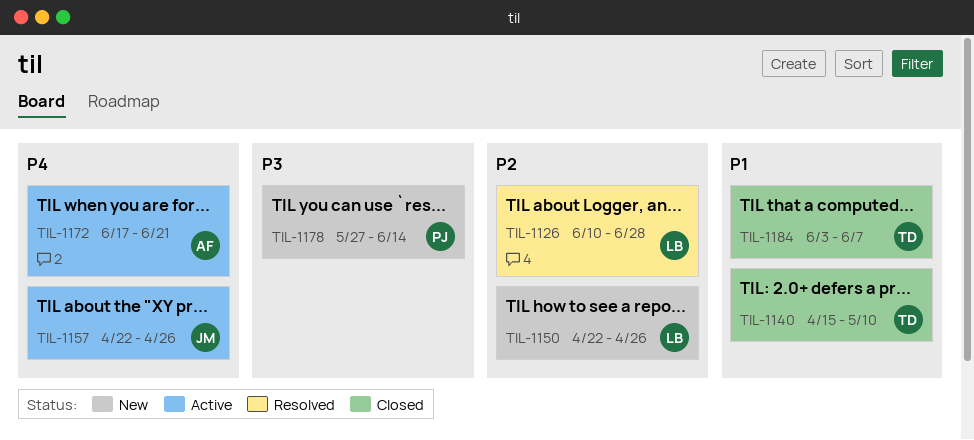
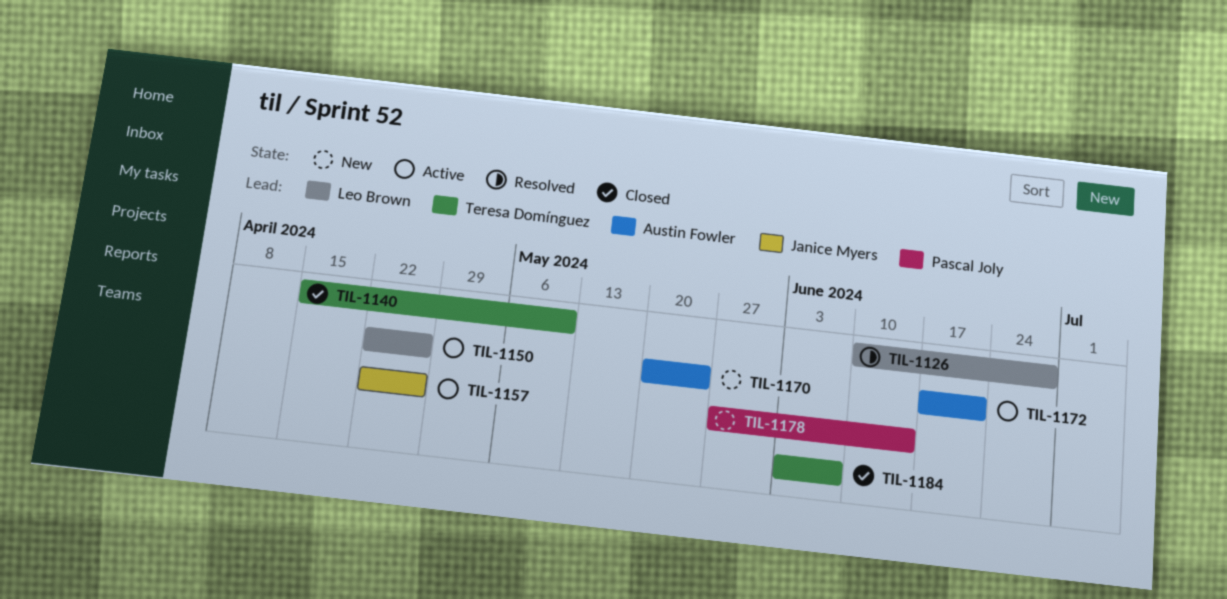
TIL-1150, status: New -> Active
TIL-1170: none -> present

